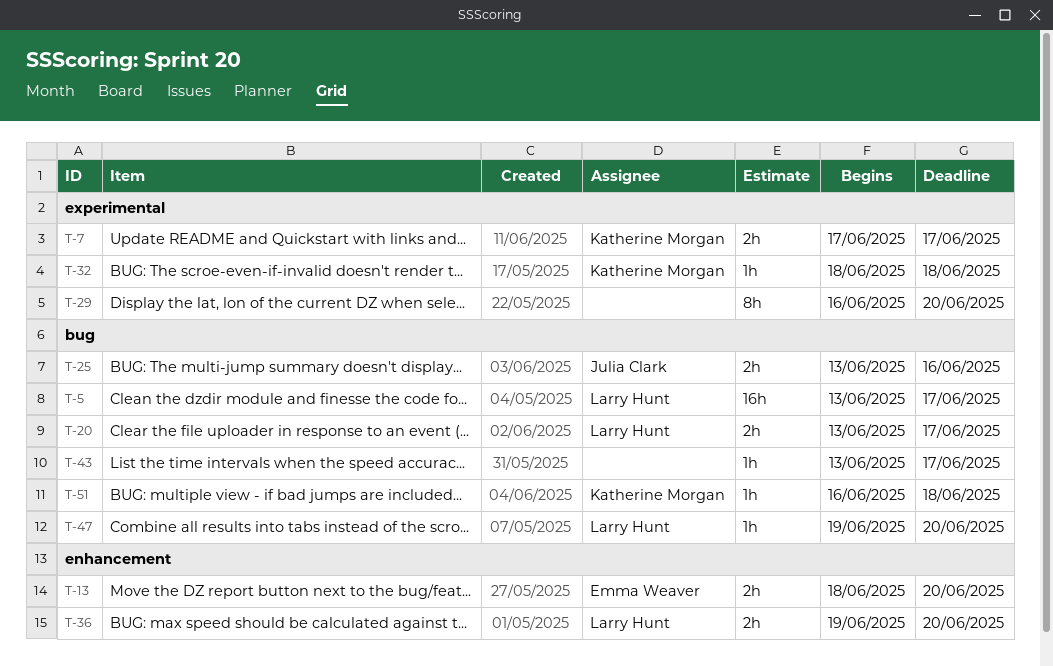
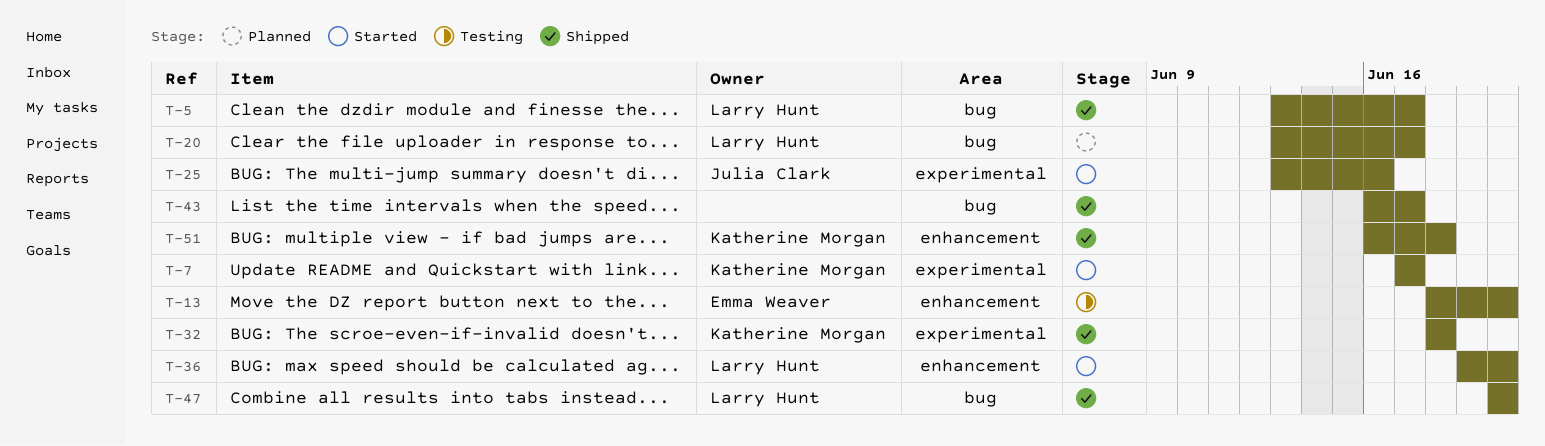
T-25, label: bug -> experimental
T-29: present -> none
T-43, start: Jun 13 -> Jun 16
T-47, start: Jun 19 -> Jun 20
T-51, label: bug -> enhancement

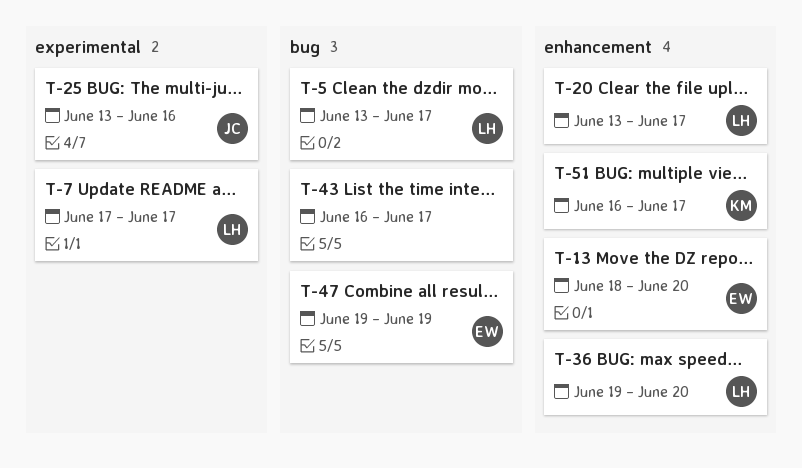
T-7, owner: Katherine Morgan -> Larry Hunt
T-20, label: bug -> enhancement
T-32: present -> none
T-47, owner: Larry Hunt -> Emma Weaver
T-47, start: Jun 20 -> Jun 19
T-47, due: Jun 20 -> Jun 19
T-51, due: Jun 18 -> Jun 17

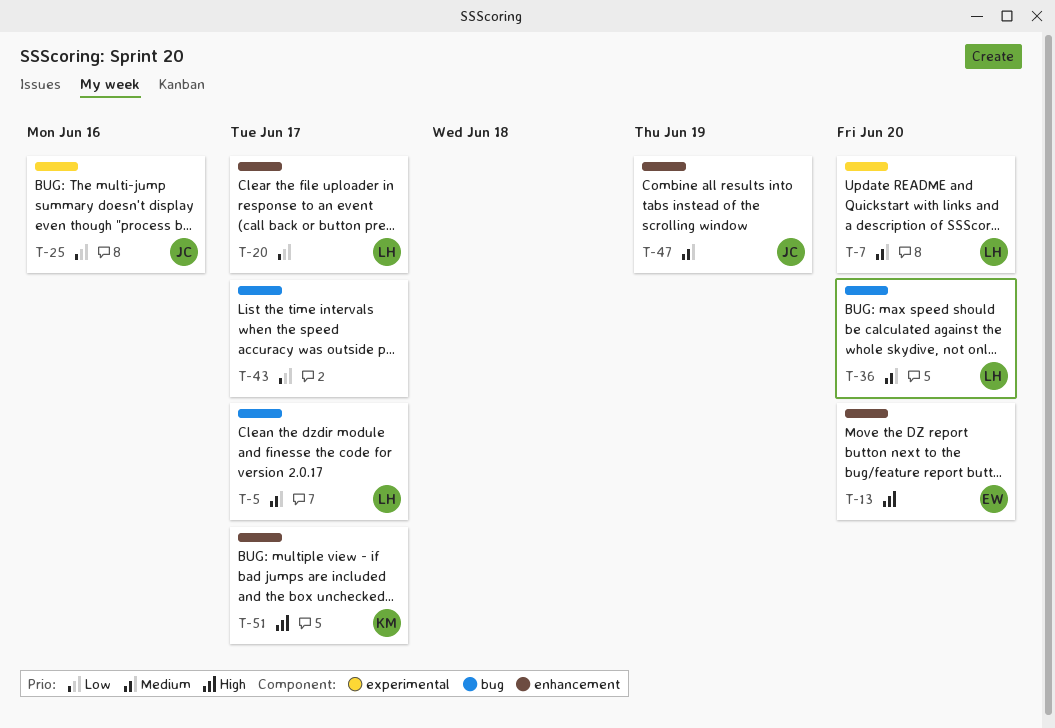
T-7, due: Jun 17 -> Jun 20
T-36, label: enhancement -> bug
T-47, owner: EW -> JC
T-47, label: bug -> enhancement

